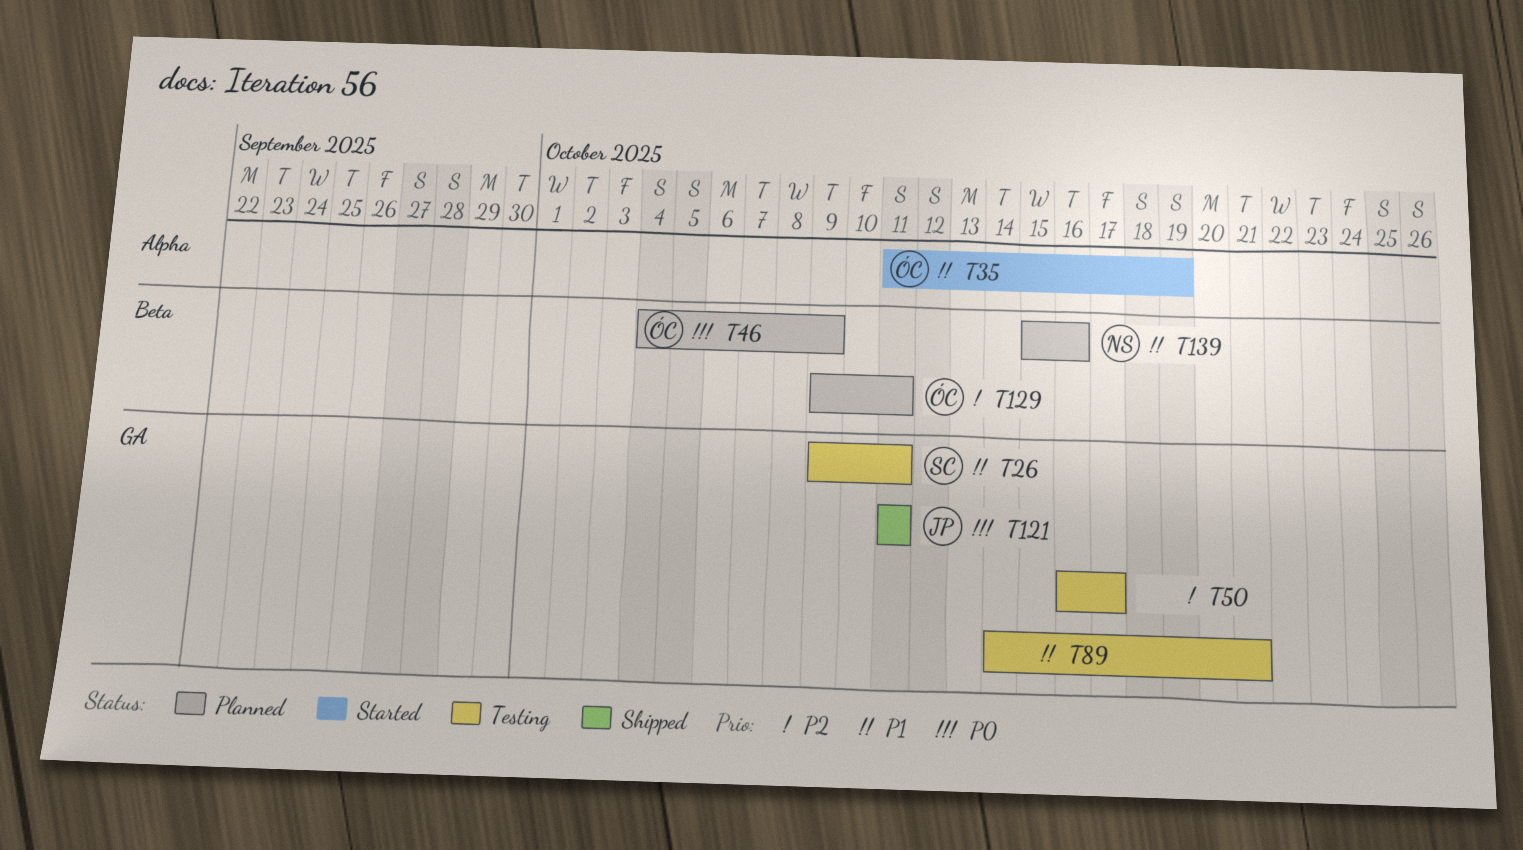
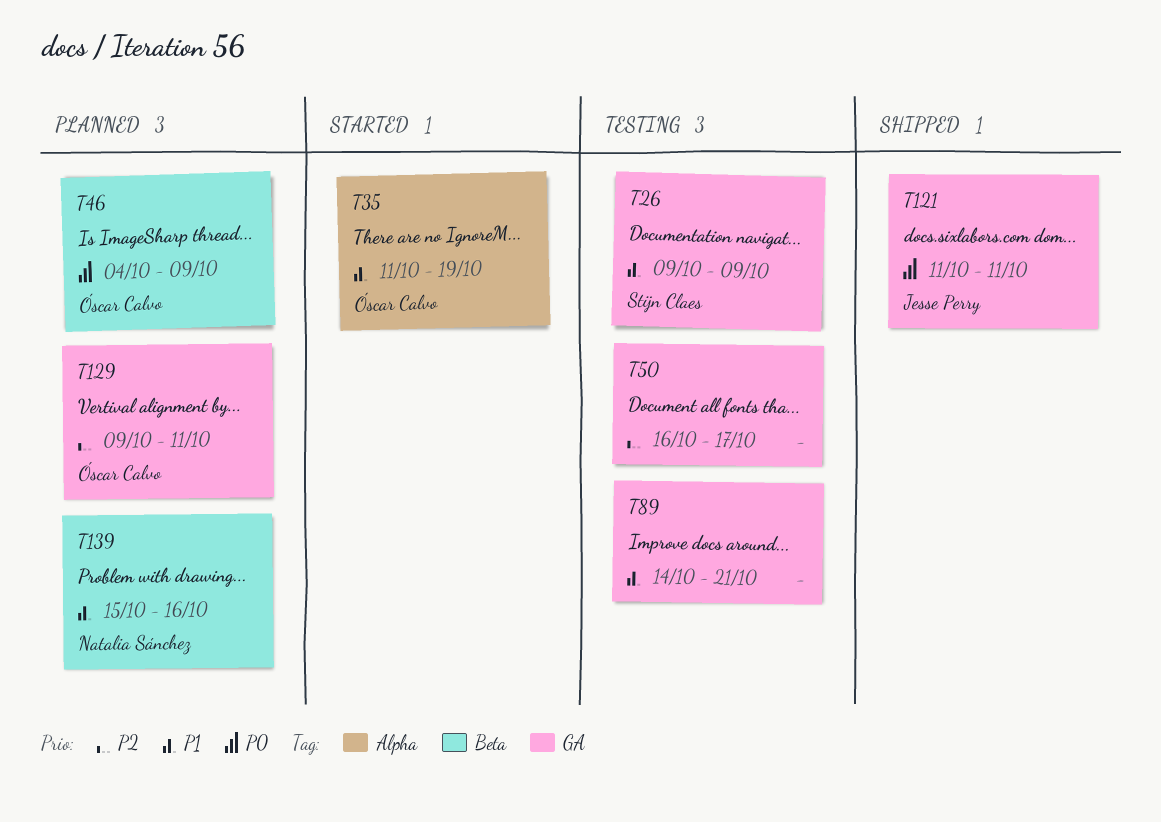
T26, due: Oct 11 -> Oct 9
T129, label: Beta -> GA

